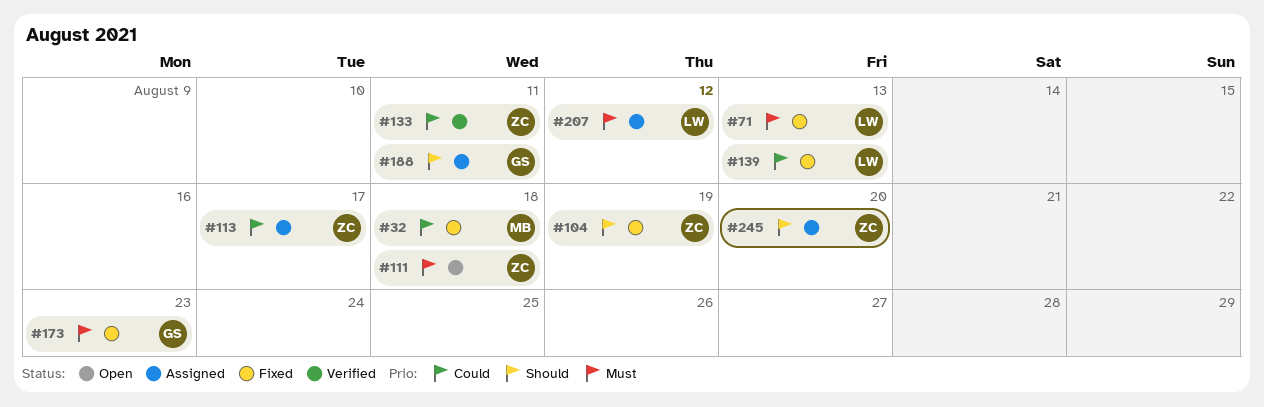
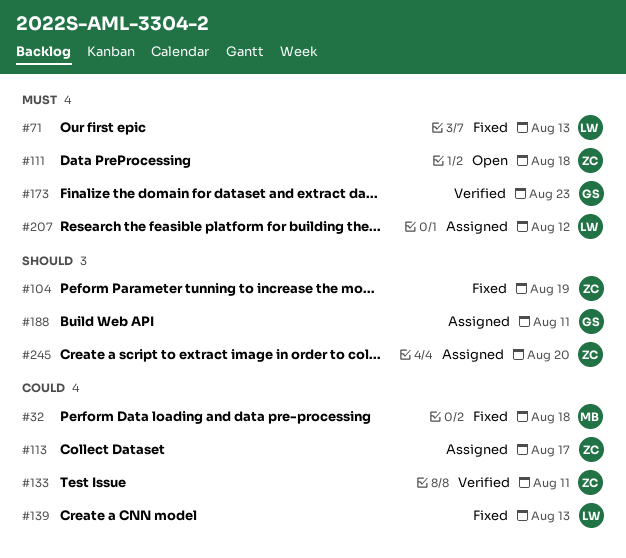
#173, status: Fixed -> Verified

